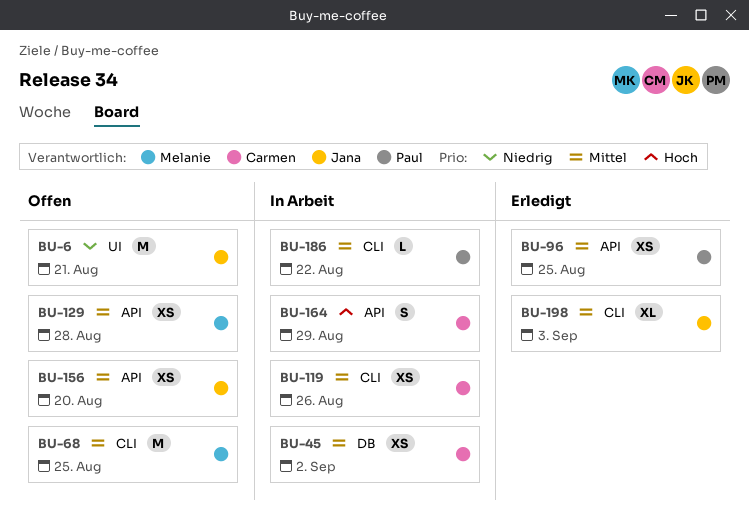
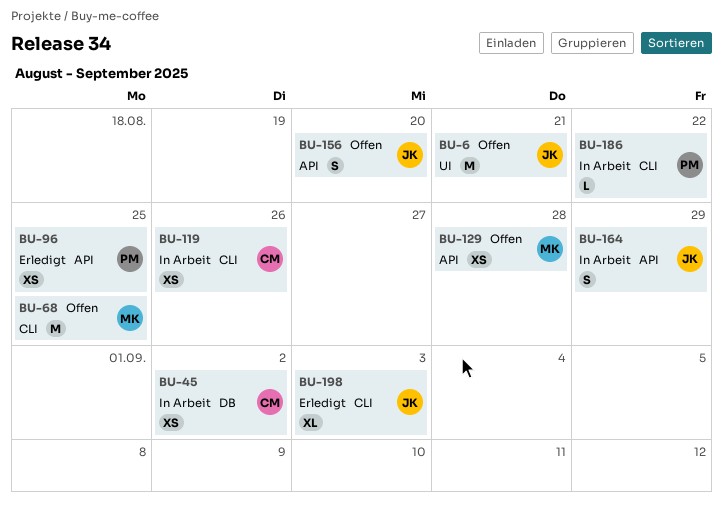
BU-156, estimate: XS -> S
BU-164, owner: Carmen -> Jana

